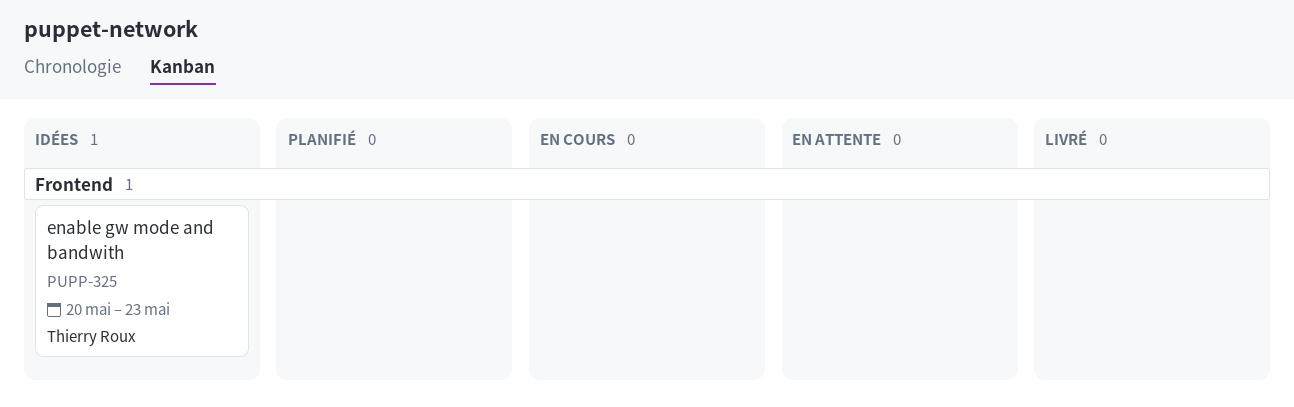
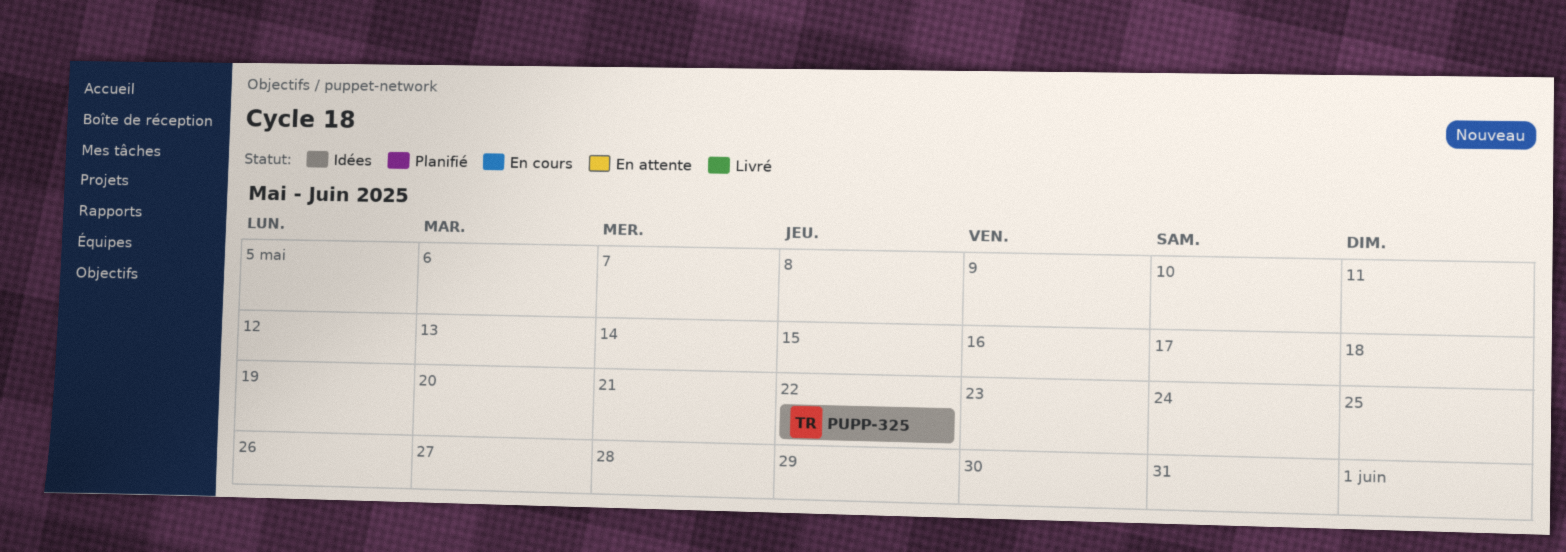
PUPP-325, start: May 20 -> May 22
PUPP-325, due: May 23 -> May 22

